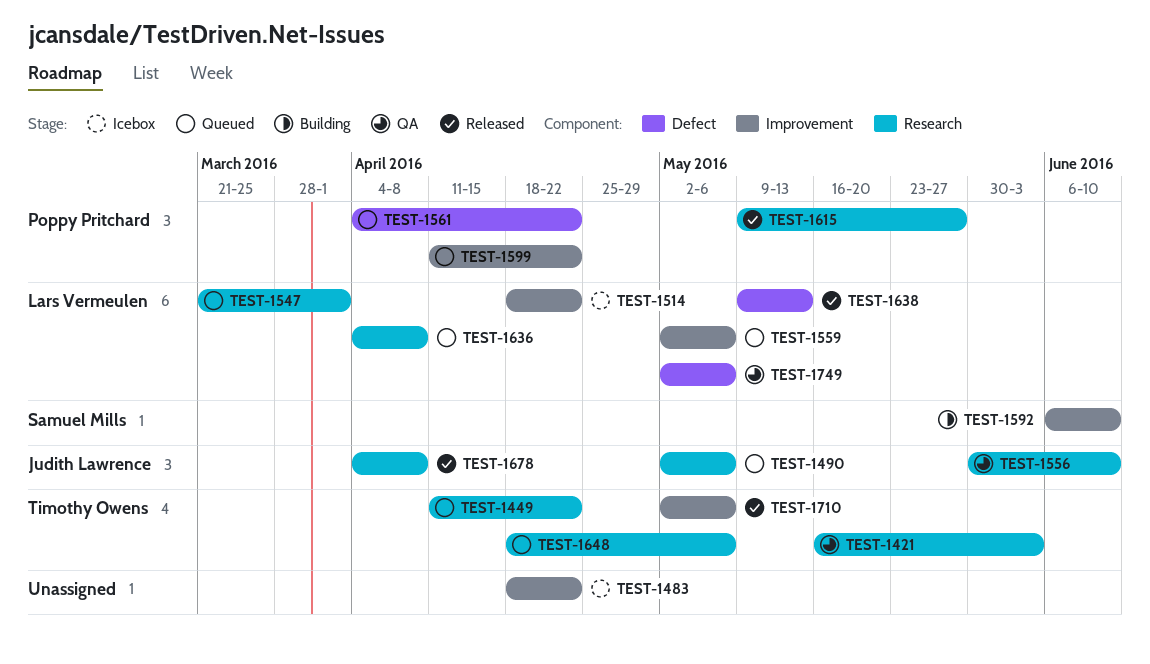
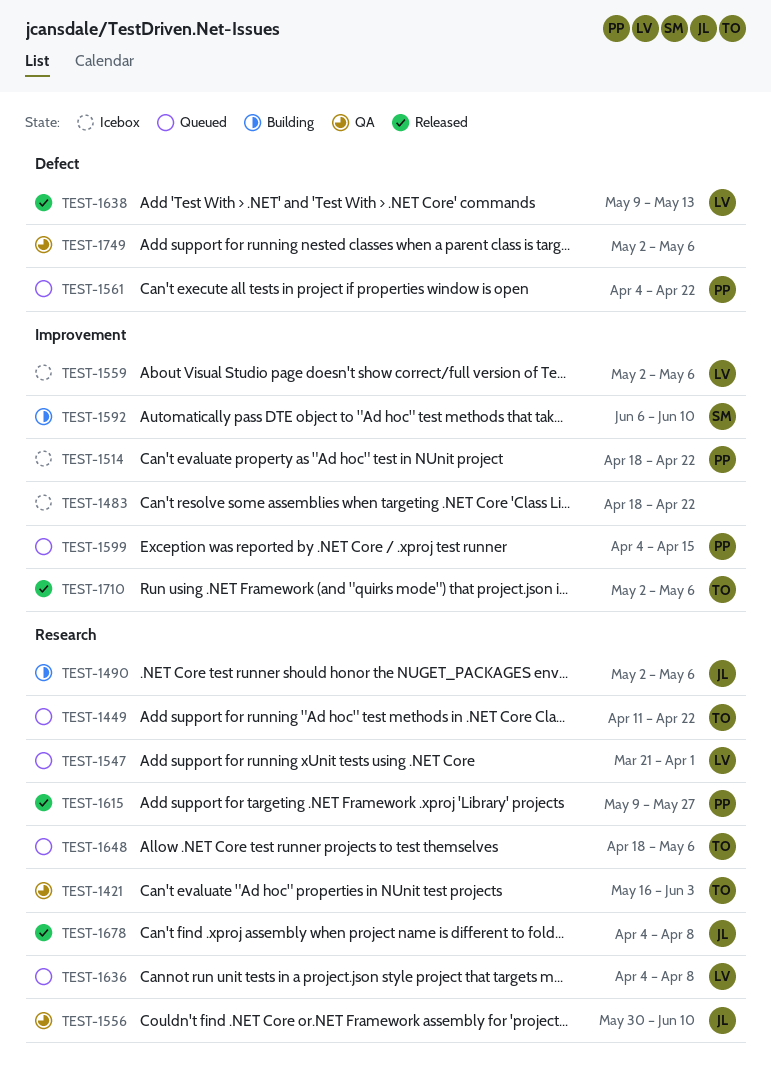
TEST-1490, status: Queued -> Building
TEST-1514, owner: Lars Vermeulen -> Poppy Pritchard
TEST-1559, status: Queued -> Icebox
TEST-1599, start: Apr 11 -> Apr 4
TEST-1599, due: Apr 22 -> Apr 15
TEST-1749, owner: Lars Vermeulen -> none

